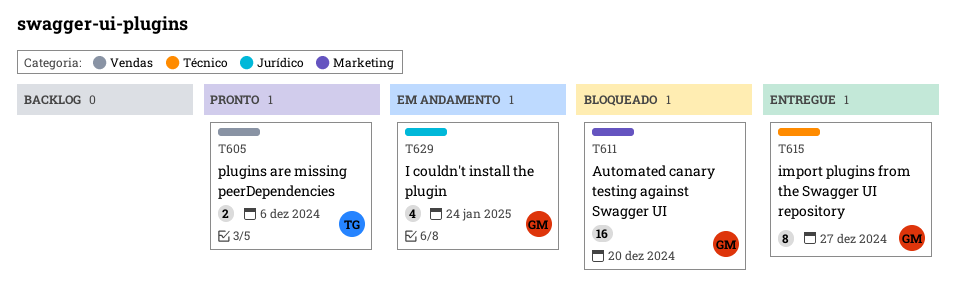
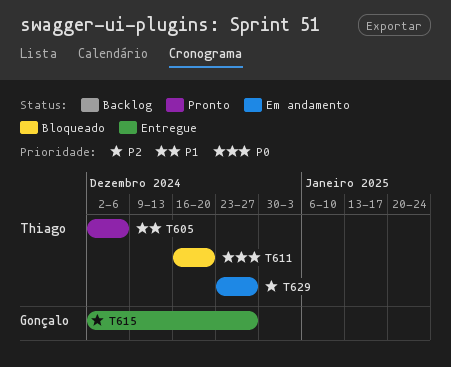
T611, owner: Gonçalo -> Thiago
T629, owner: Gonçalo -> Thiago
T629, due: Jan 24 -> Dec 27

